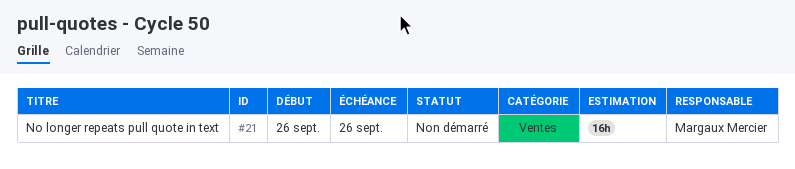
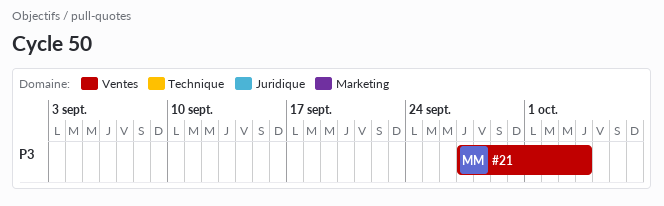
#21, start: Sep 26 -> Sep 27
#21, due: Sep 26 -> Oct 4

